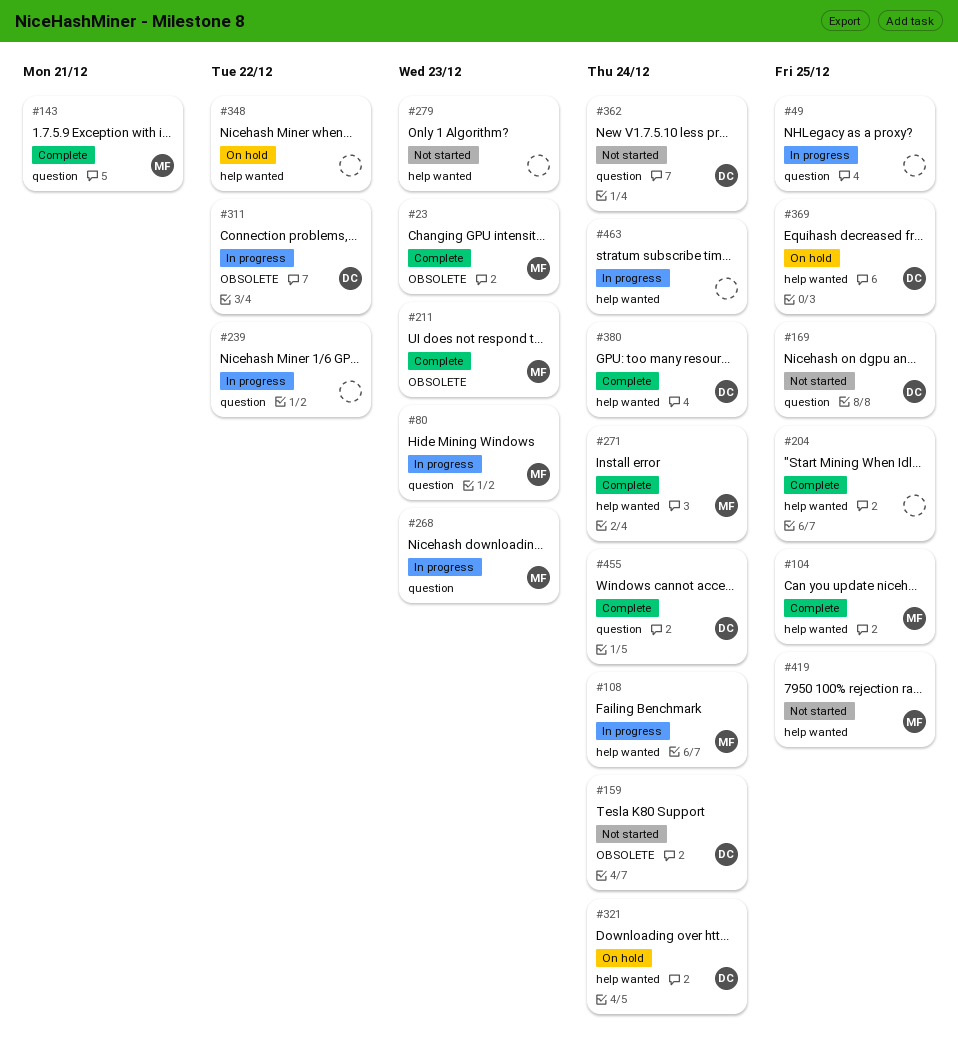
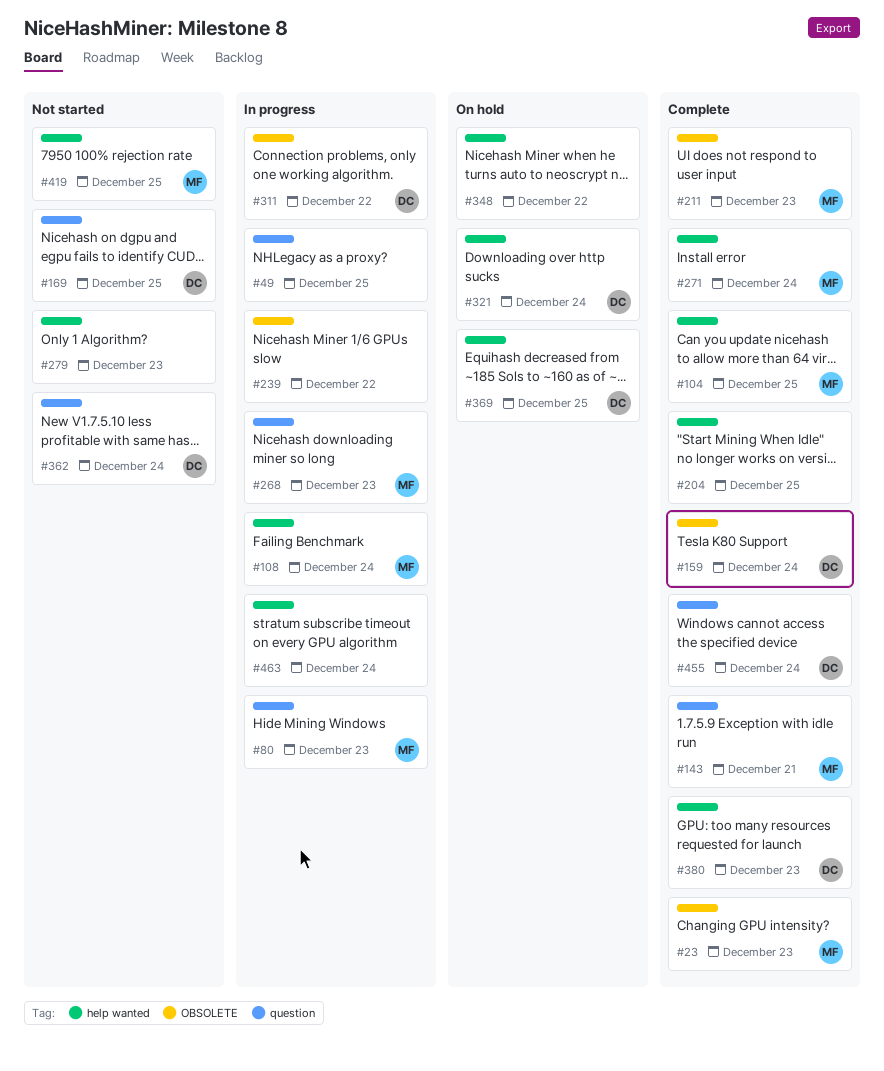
#159, status: Not started -> Complete
#239, label: question -> OBSOLETE
#380, due: Dec 24 -> Dec 23

